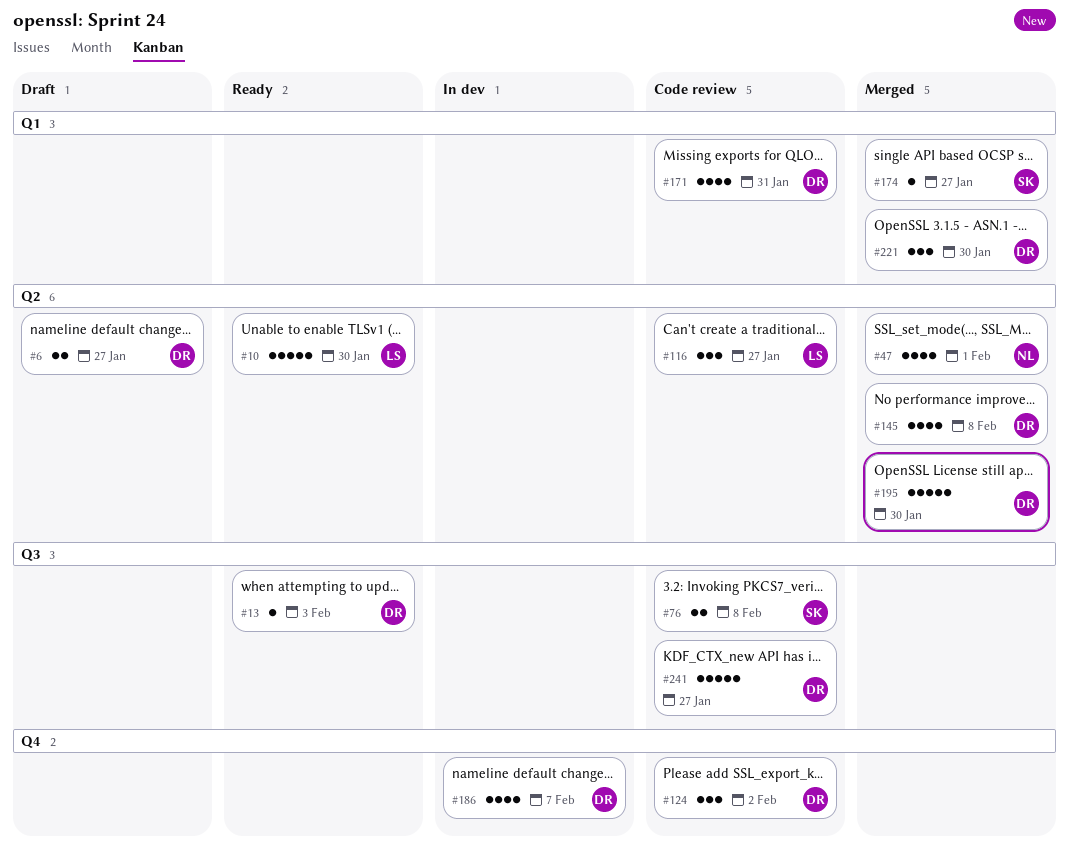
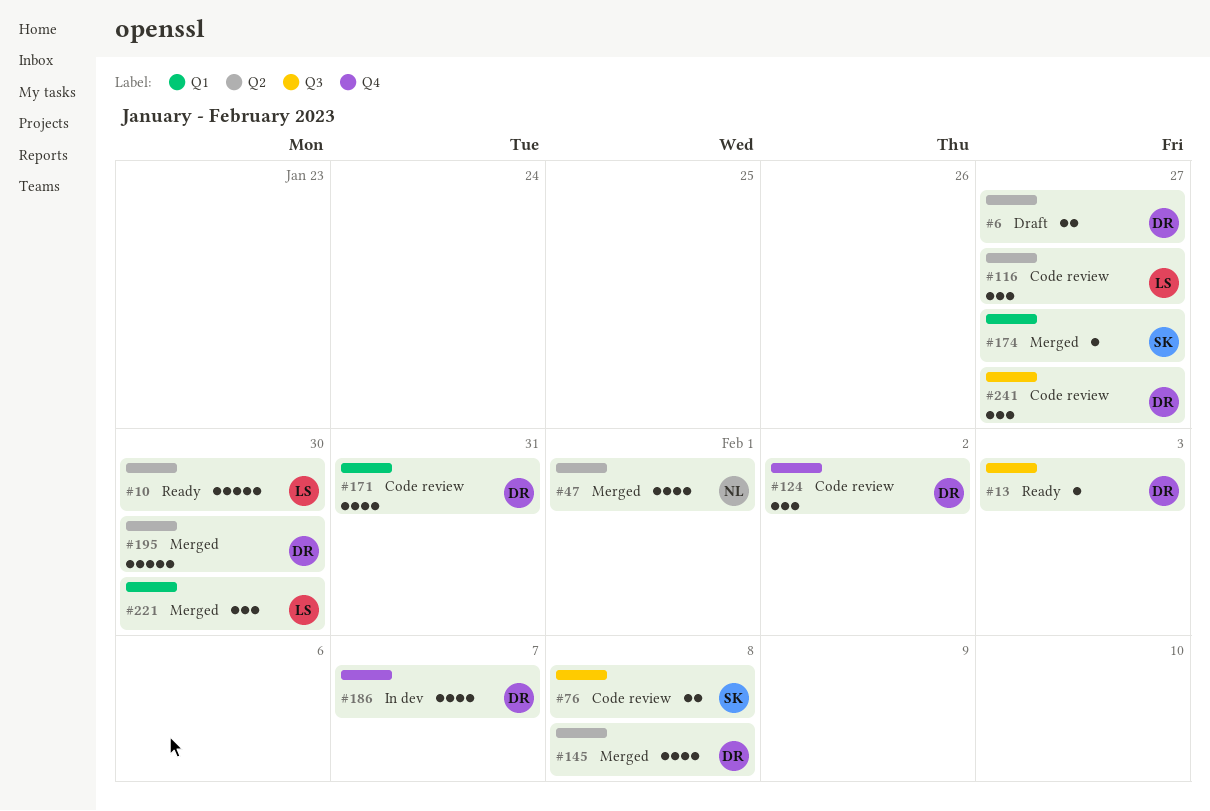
#221, owner: DR -> LS
#241, estimate: 5 -> 3

